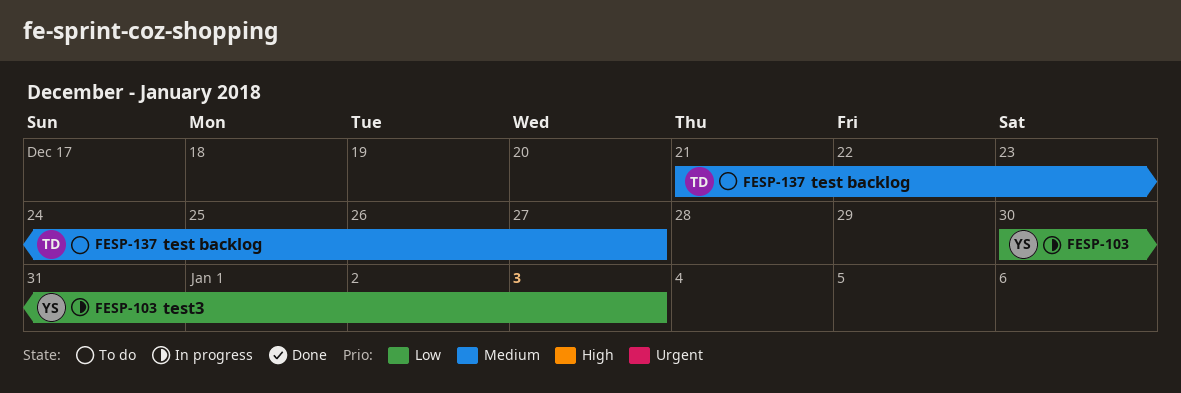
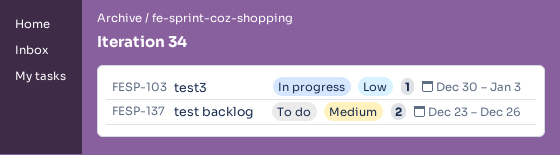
FESP-137, start: Dec 21 -> Dec 23
FESP-137, due: Dec 27 -> Dec 26

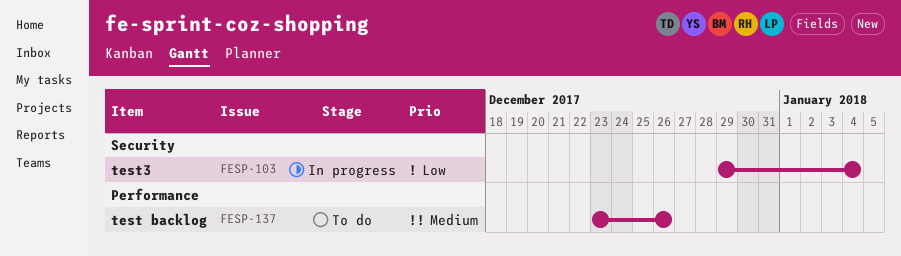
FESP-103, start: Dec 30 -> Dec 29
FESP-103, due: Jan 3 -> Jan 4

